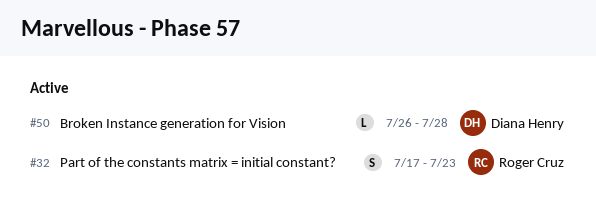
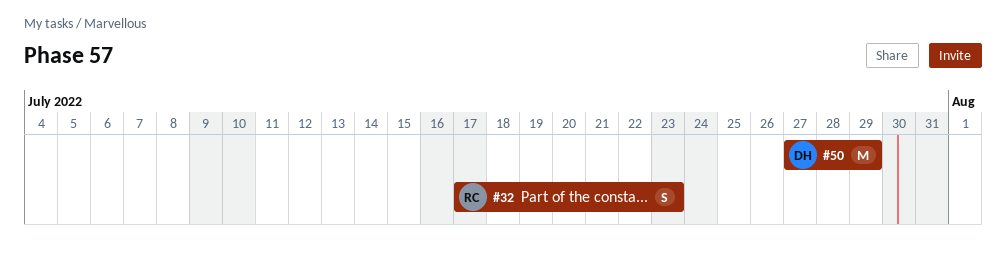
#50, estimate: L -> M
#50, start: Jul 26 -> Jul 27
#50, due: Jul 28 -> Jul 29

